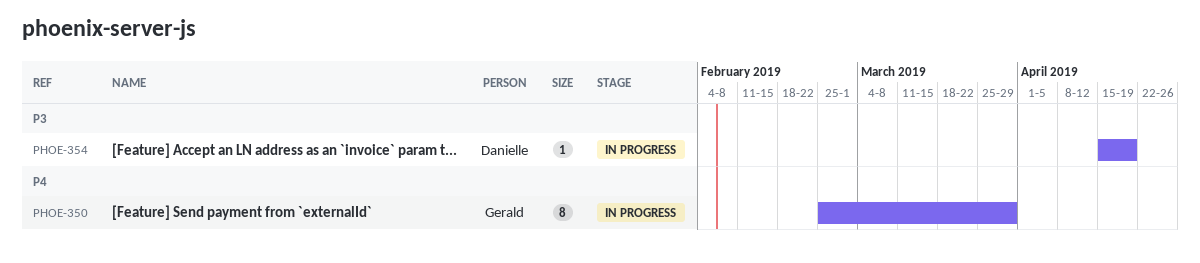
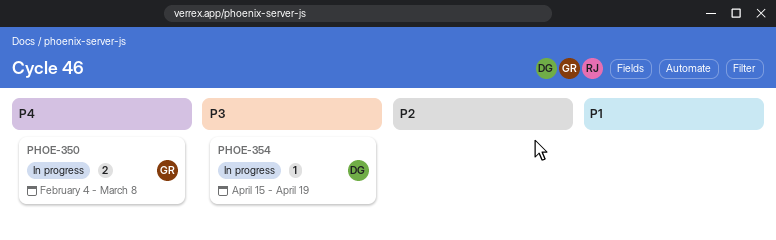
PHOE-350, estimate: 8 -> 2
PHOE-350, start: Feb 25 -> Feb 4
PHOE-350, due: Mar 29 -> Mar 8

